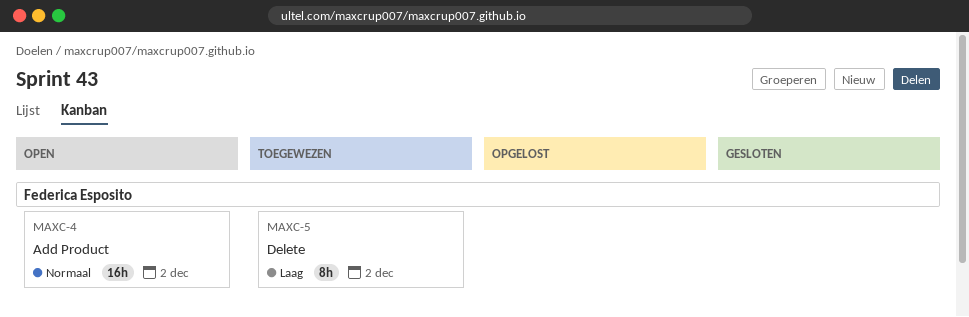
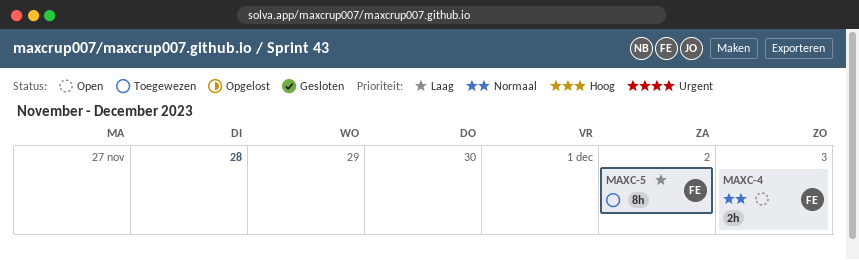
MAXC-4, estimate: 16h -> 2h
MAXC-4, due: Dec 2 -> Dec 3

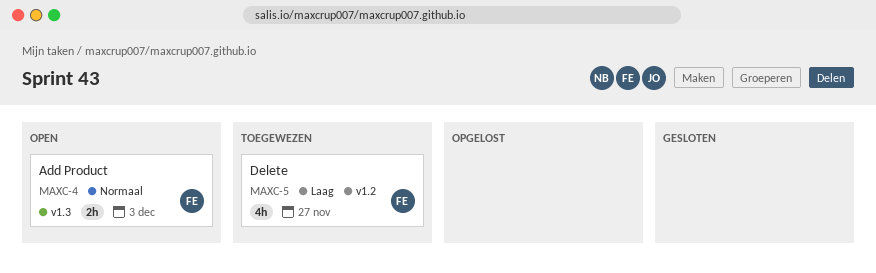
MAXC-5, estimate: 8h -> 4h
MAXC-5, due: Dec 2 -> Nov 27

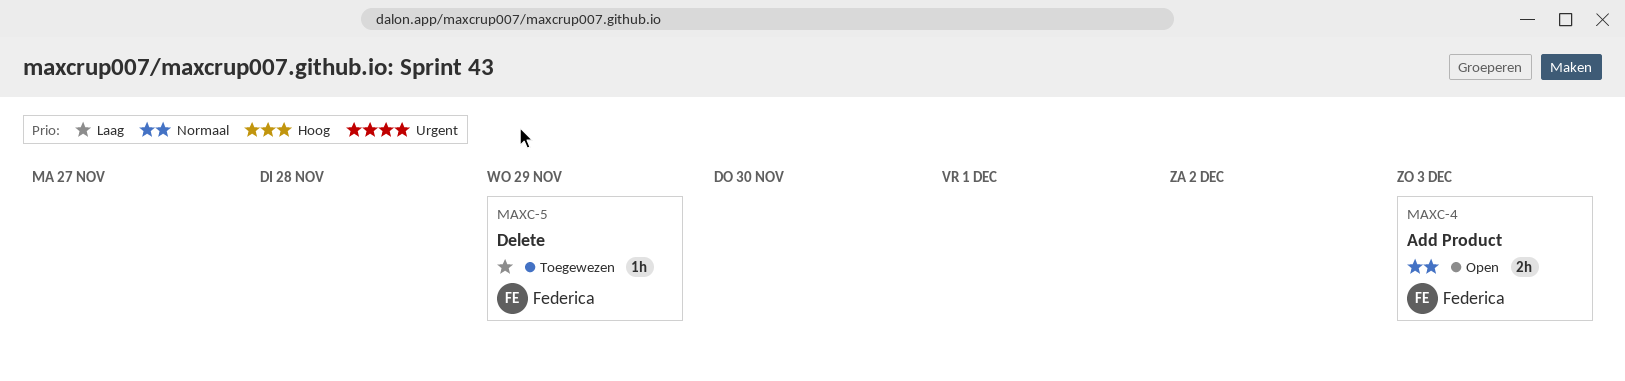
MAXC-5, estimate: 4h -> 1h
MAXC-5, due: Nov 27 -> Nov 29

